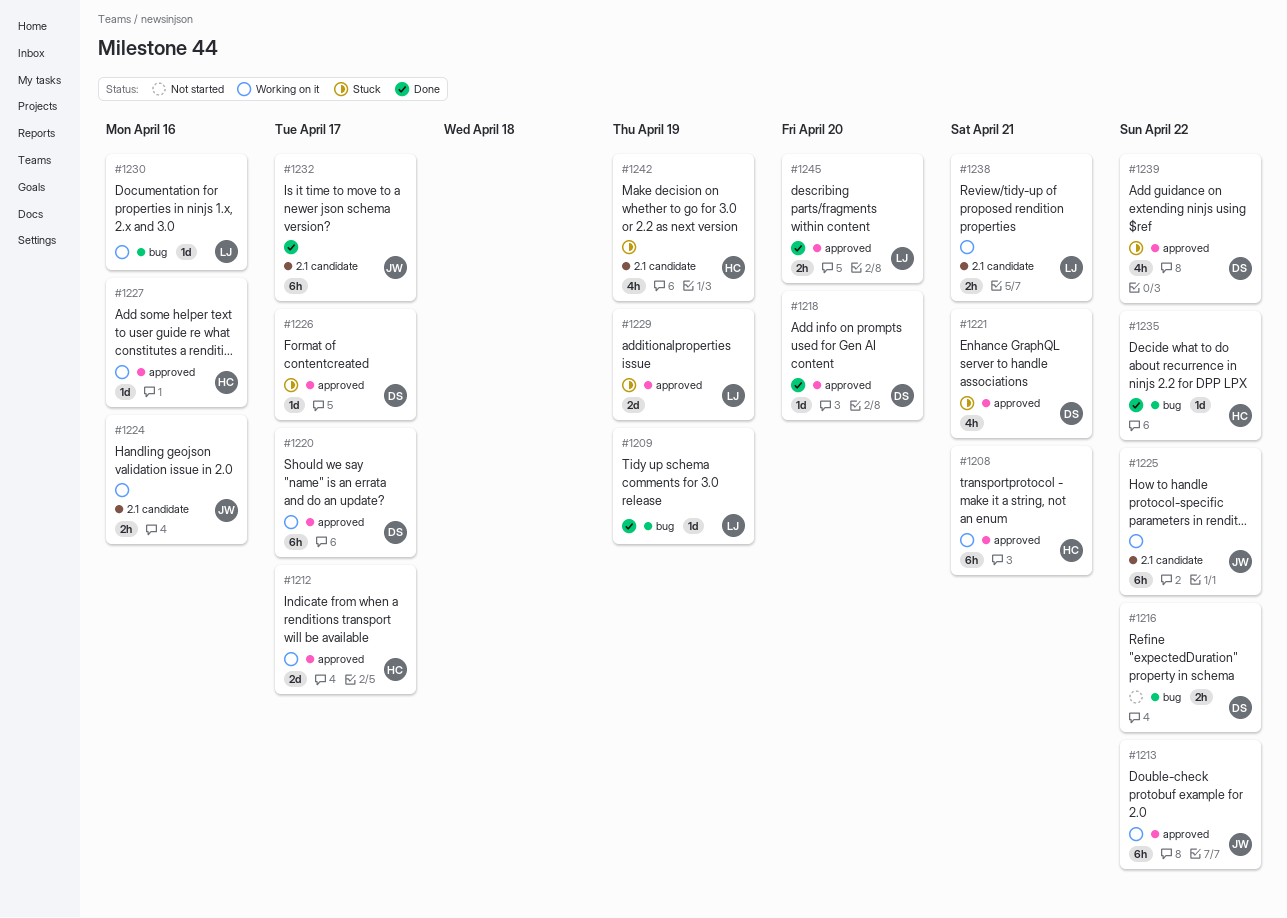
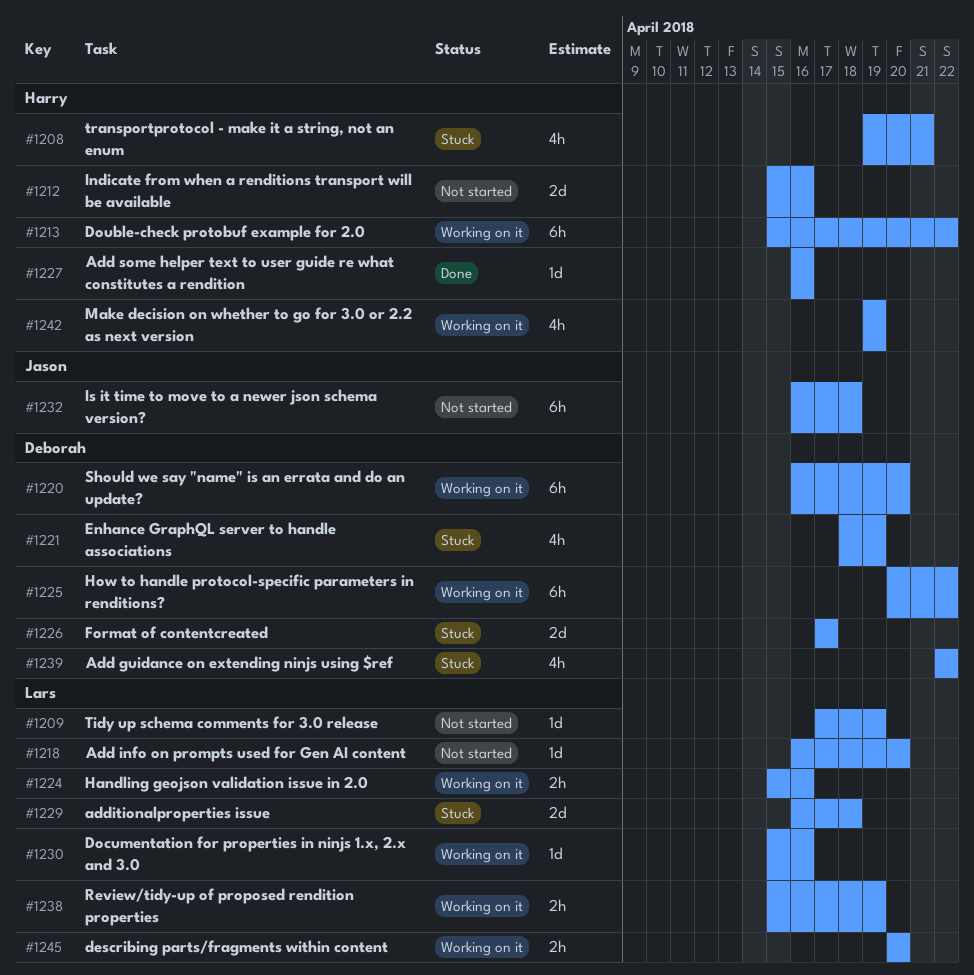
#1208, status: Working on it -> Stuck
#1208, estimate: 6h -> 4h
#1209, status: Done -> Not started
#1212, status: Working on it -> Not started
#1212, due: Apr 17 -> Apr 16
#1213, owner: Jason -> Harry
#1216: present -> none
#1218, status: Done -> Not started
#1218, owner: Deborah -> Lars
#1220, due: Apr 17 -> Apr 20
#1221, due: Apr 21 -> Apr 19
#1224, owner: Jason -> Lars
#1225, owner: Jason -> Deborah
#1226, estimate: 1d -> 2d
#1227, status: Working on it -> Done
#1229, due: Apr 19 -> Apr 18
#1232, status: Done -> Not started
#1232, due: Apr 17 -> Apr 18
#1235: present -> none
#1238, due: Apr 21 -> Apr 19
#1242, status: Stuck -> Working on it
#1245, status: Done -> Working on it

